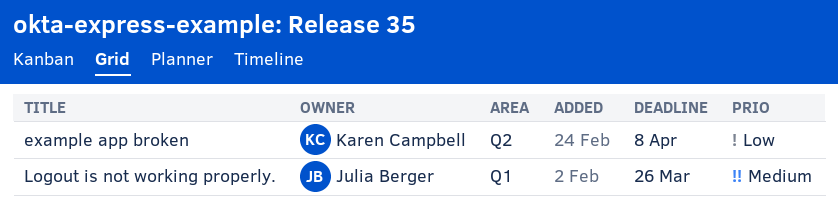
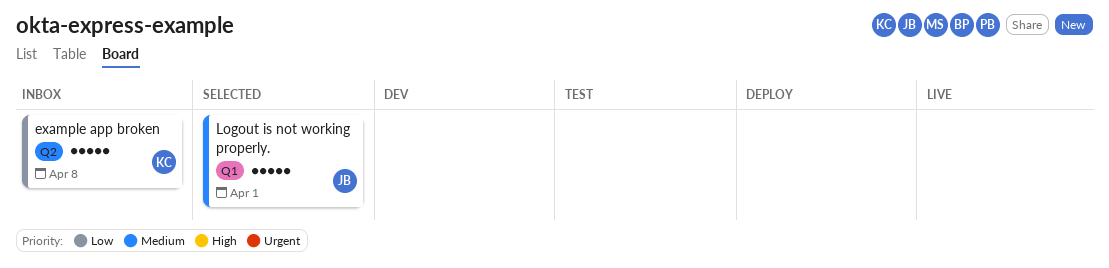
Logout is not working properly., due: Mar 26 -> Apr 1

